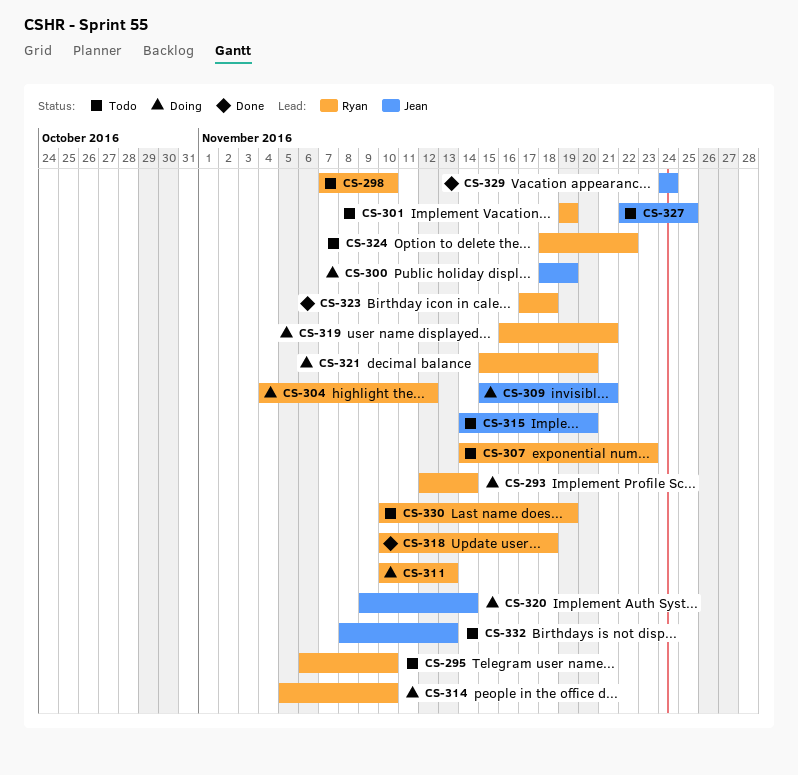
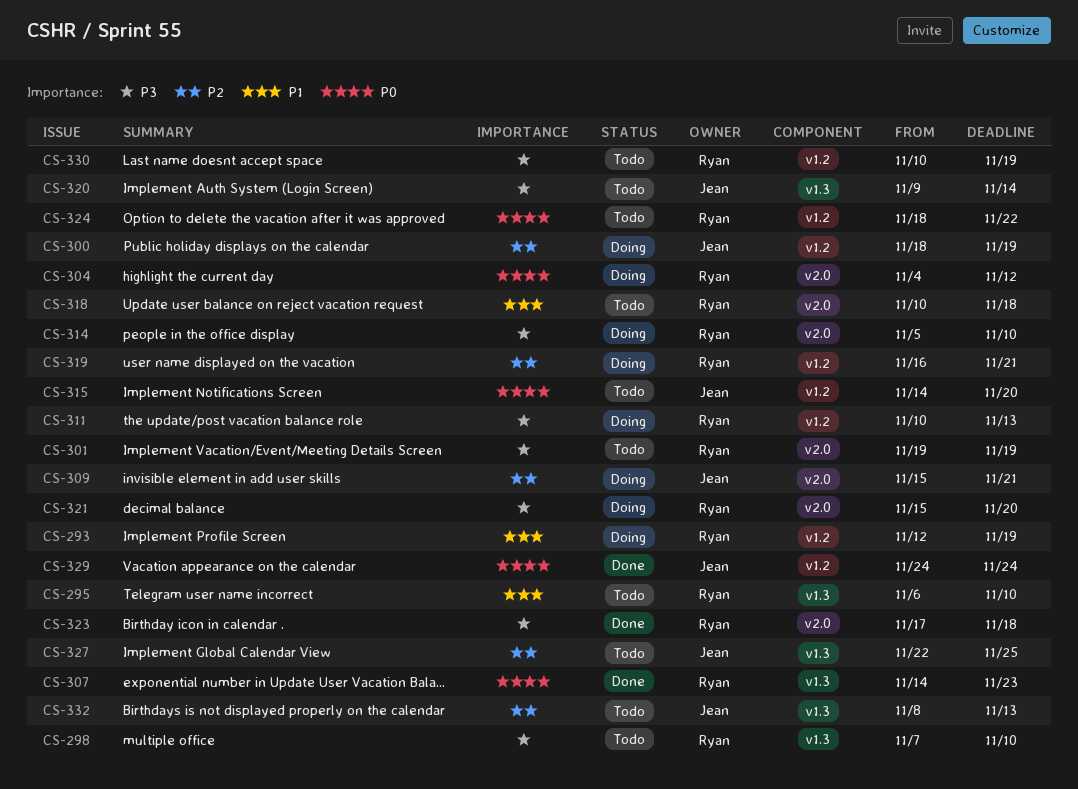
CS-293, due: Nov 14 -> Nov 19
CS-307, status: Todo -> Done
CS-318, status: Done -> Todo
CS-320, status: Doing -> Todo

